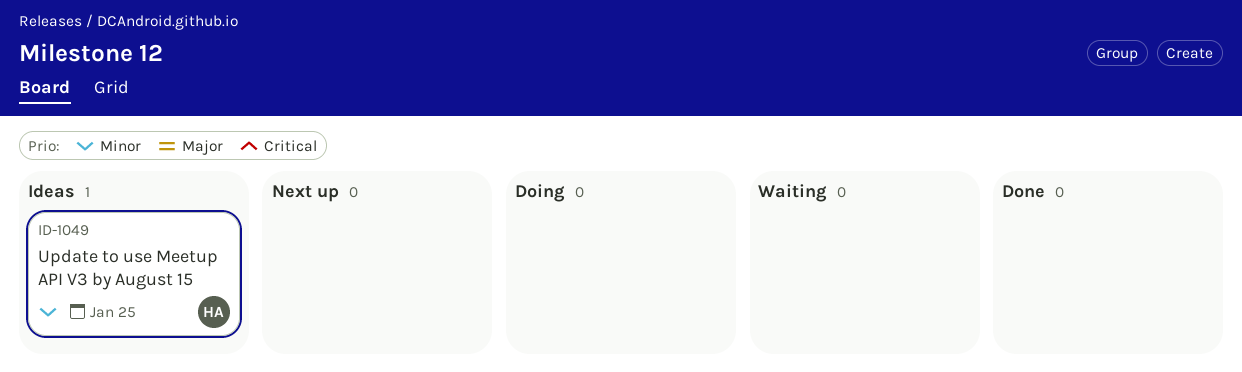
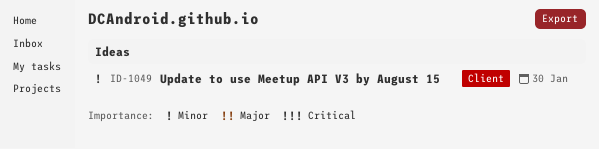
ID-1049, due: Jan 25 -> Jan 30

